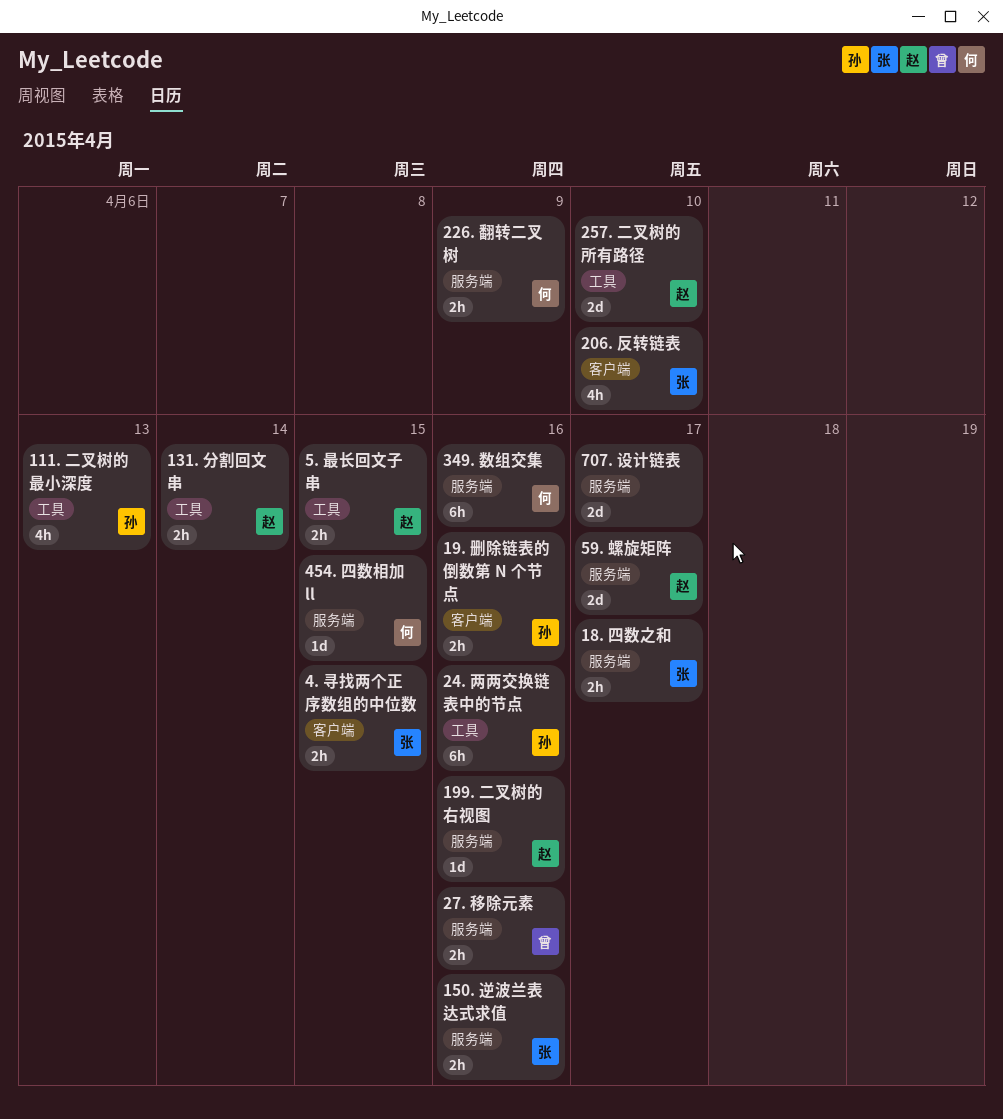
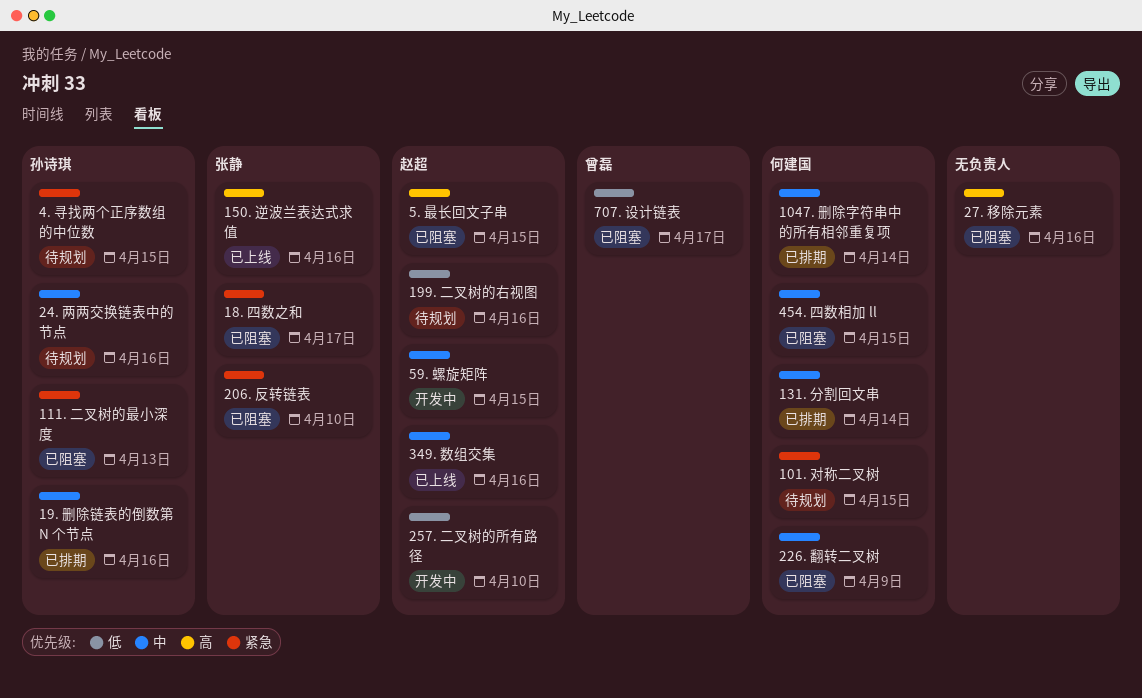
101. 对称二叉树: none -> present
1047. 删除字符串中的所有相邻重复项: none -> present
131. 分割回文串, owner: 赵超 -> 何建国
27. 移除元素, owner: 曾磊 -> none
349. 数组交集, owner: 何建国 -> 赵超
4. 寻找两个正序数组的中位数, owner: 张静 -> 孙诗琪
59. 螺旋矩阵, due: Apr 17 -> Apr 15
707. 设计链表, owner: none -> 曾磊

